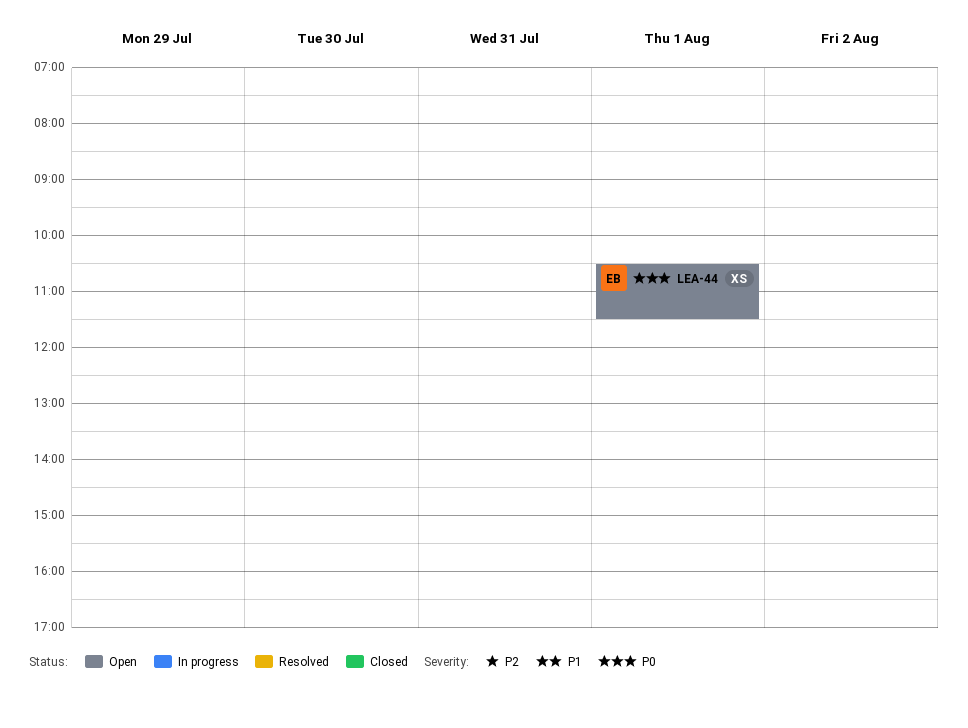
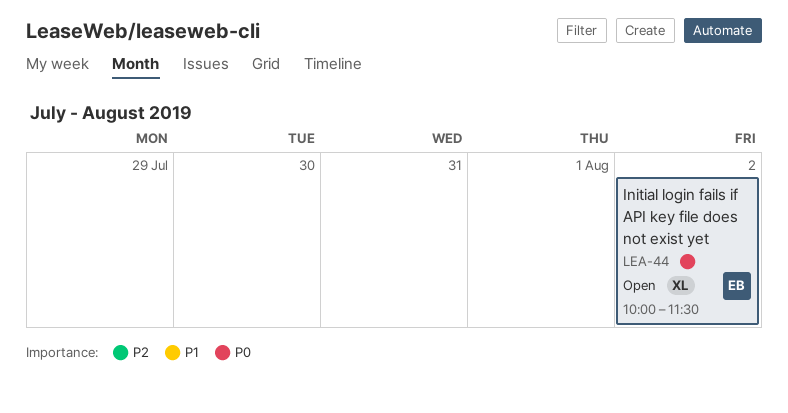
LEA-44, estimate: XS -> XL
LEA-44, day: Aug 1 -> Aug 2
LEA-44, begins: 10:30 -> 10:00

